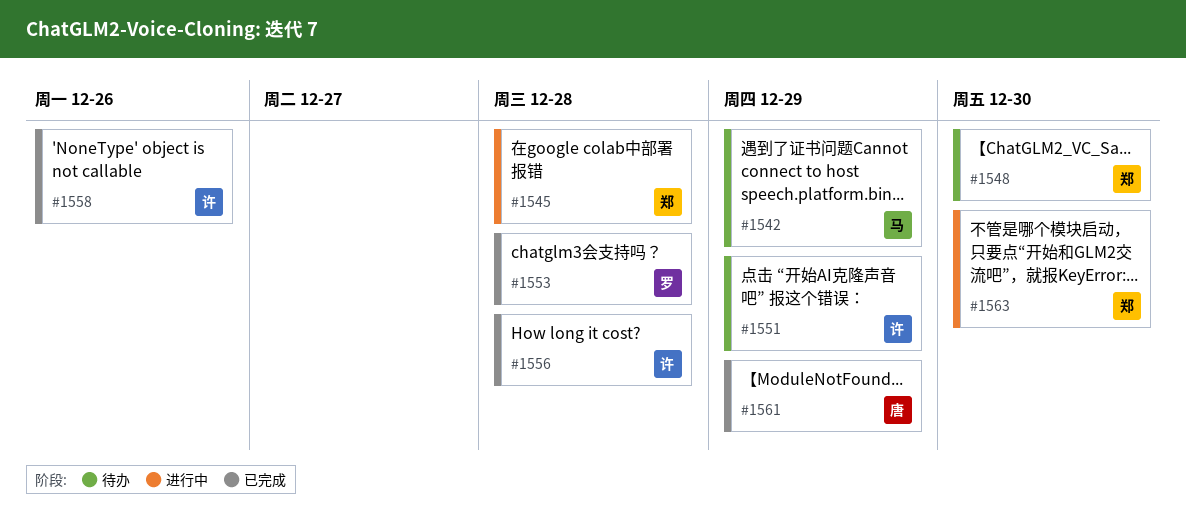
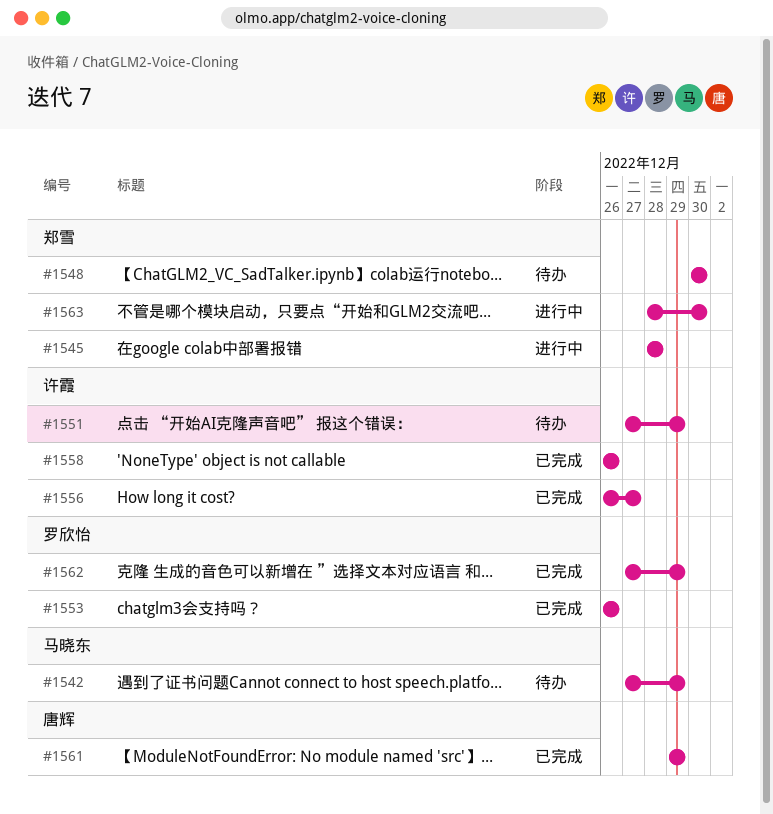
#1553, due: Dec 28 -> Dec 26
#1556, due: Dec 28 -> Dec 27
#1562: none -> present

